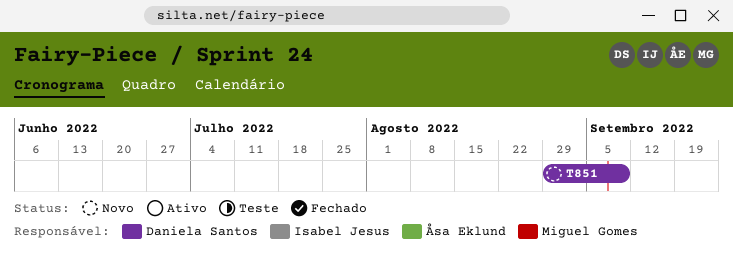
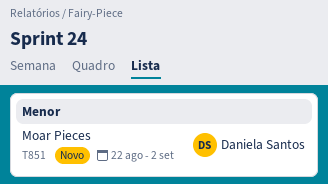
T851, start: Aug 29 -> Aug 22
T851, due: Sep 9 -> Sep 2

